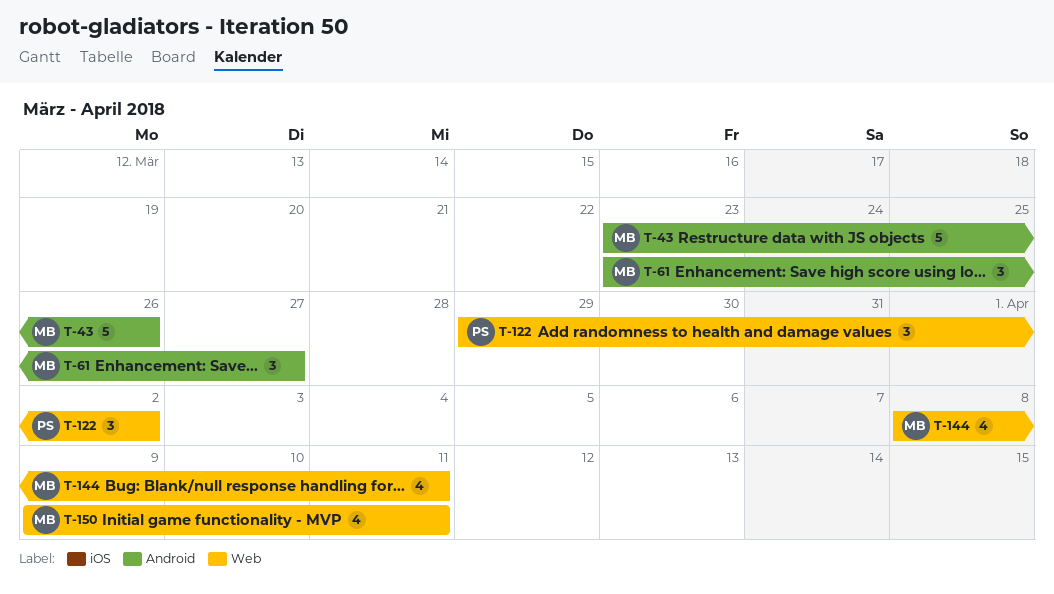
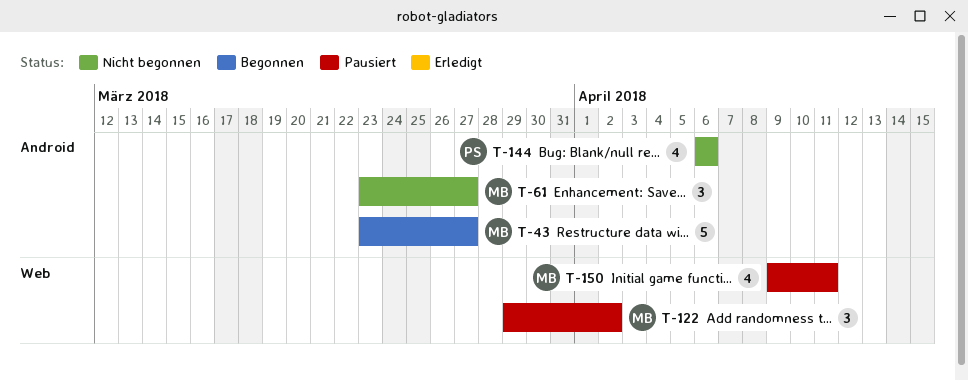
T-43, due: Mar 26 -> Mar 27
T-122, owner: PS -> MB
T-144, owner: MB -> PS
T-144, label: Web -> Android
T-144, start: Apr 8 -> Apr 6
T-144, due: Apr 11 -> Apr 6

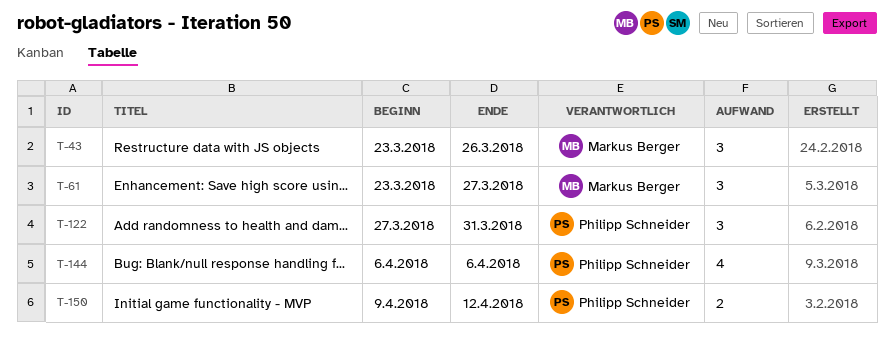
T-43, estimate: 5 -> 3
T-43, due: Mar 27 -> Mar 26
T-122, owner: Markus Berger -> Philipp Schneider
T-122, start: Mar 29 -> Mar 27
T-122, due: Apr 2 -> Mar 31
T-150, owner: Markus Berger -> Philipp Schneider
T-150, estimate: 4 -> 2
T-150, due: Apr 11 -> Apr 12

